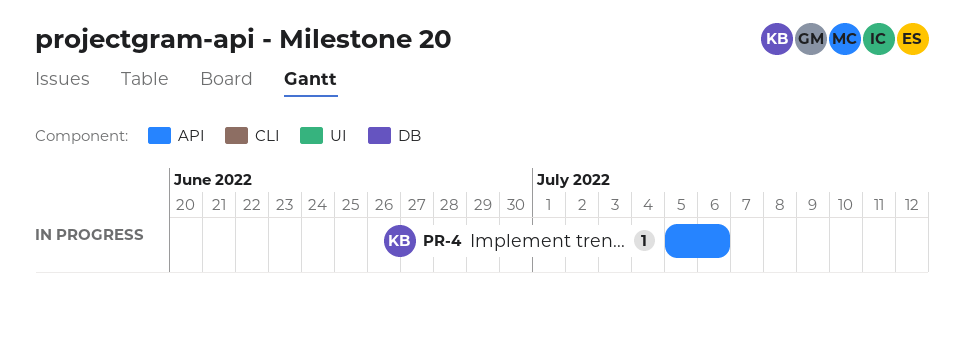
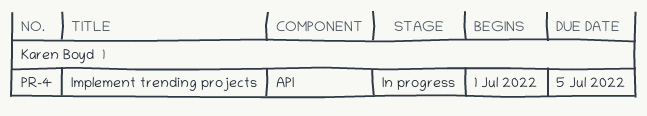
PR-4, start: Jul 5 -> Jul 1
PR-4, due: Jul 6 -> Jul 5

